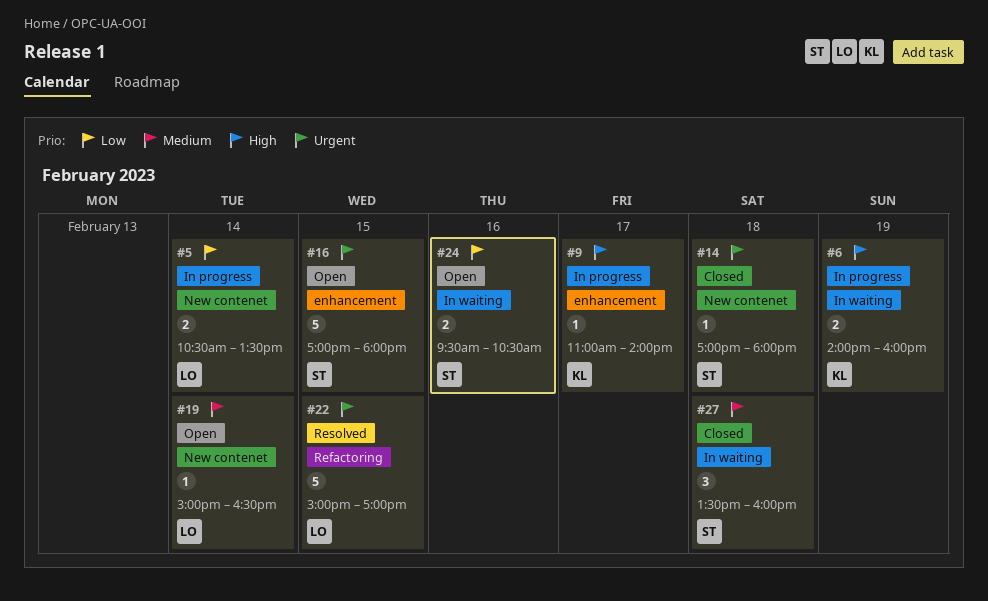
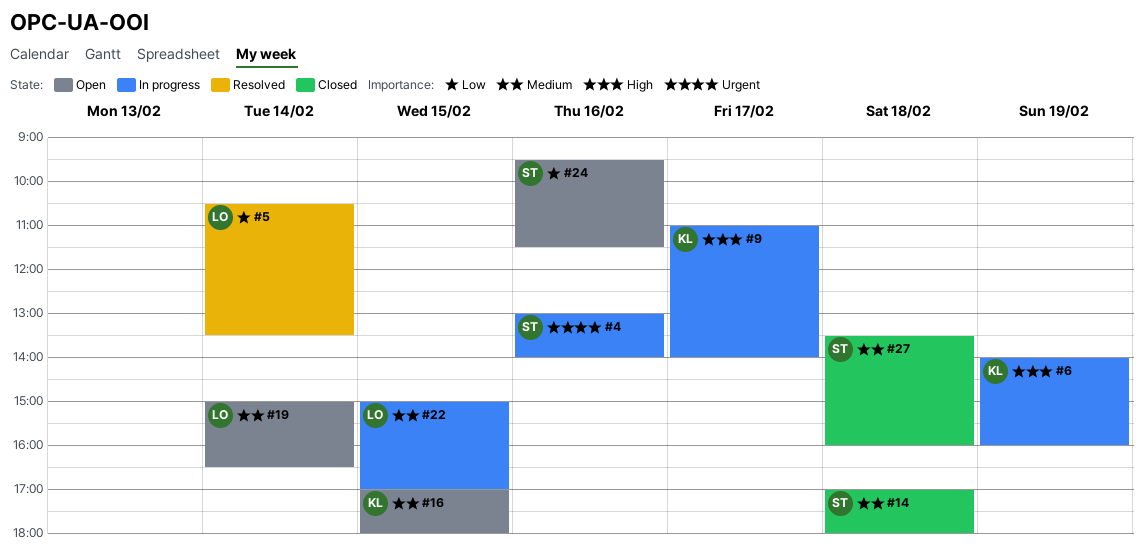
#4: none -> present
#5, status: In progress -> Resolved
#14, priority: Urgent -> Medium
#16, owner: ST -> KL
#16, priority: Urgent -> Medium
#22, status: Resolved -> In progress
#22, priority: Urgent -> Medium
#24, ends: 10:30 -> 11:30

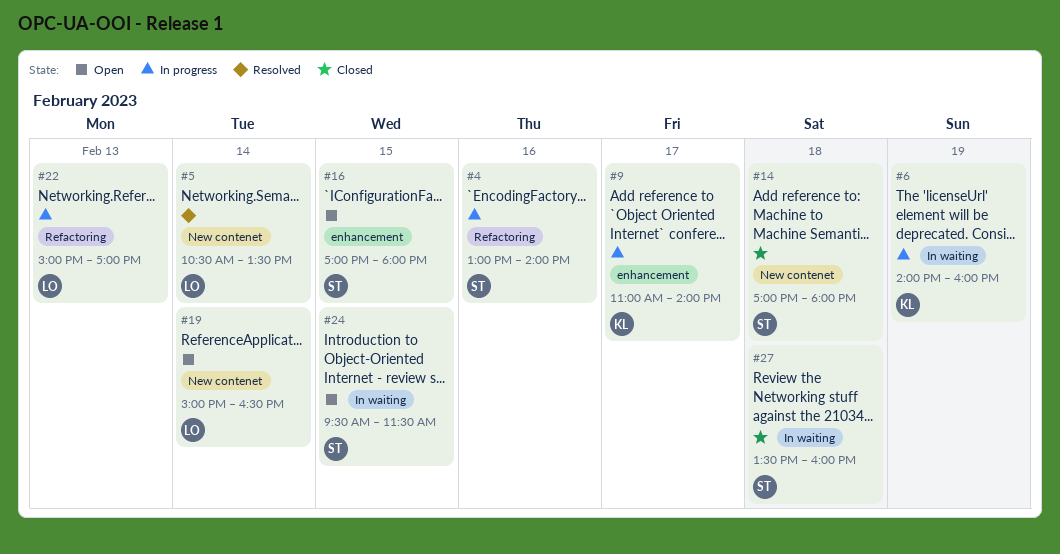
#16, owner: KL -> ST
#22, day: Feb 15 -> Feb 13
#24, day: Feb 16 -> Feb 15

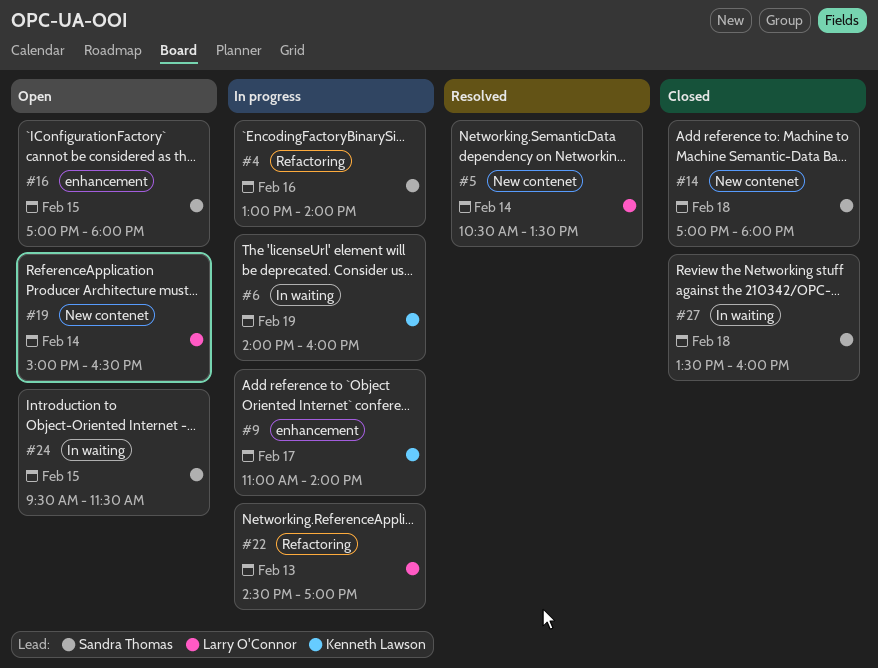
#22, begins: 15:00 -> 14:30

